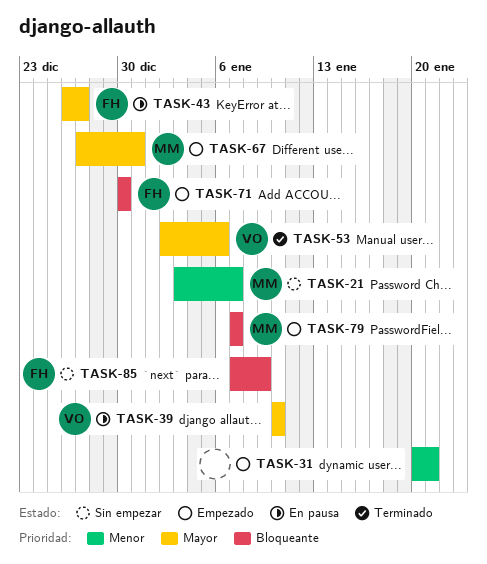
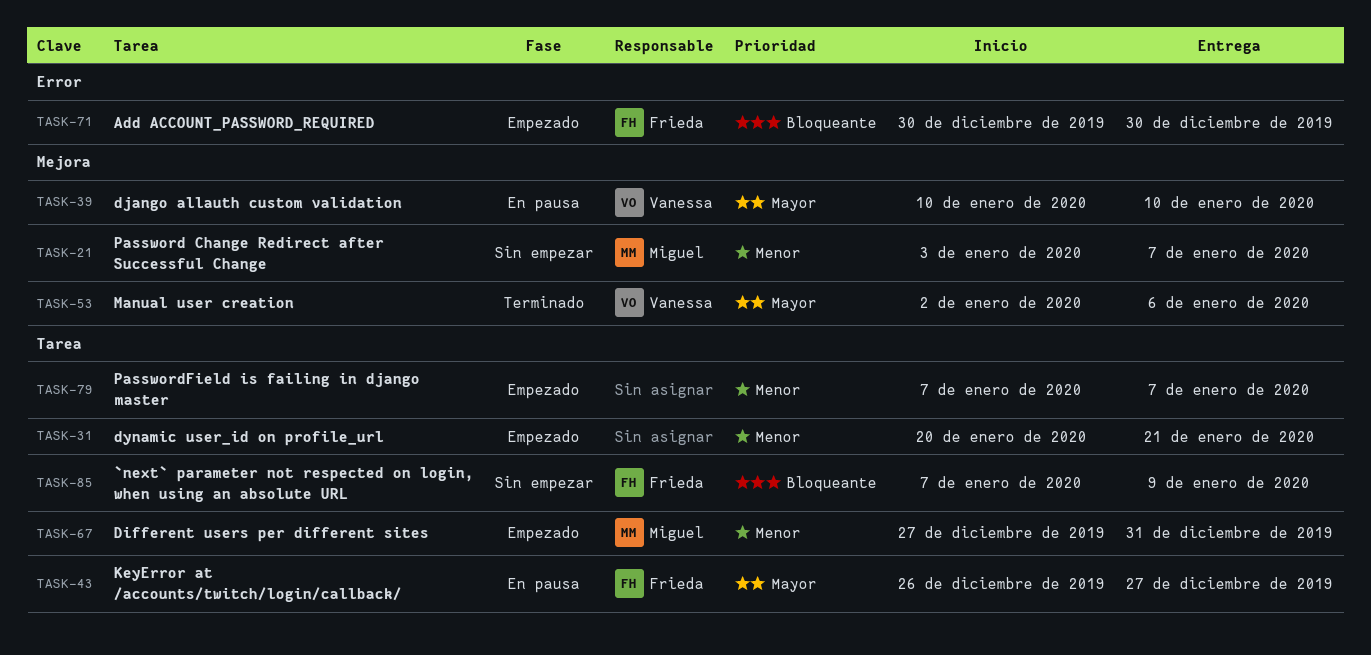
TASK-67, priority: Mayor -> Menor
TASK-79, owner: Miguel -> none
TASK-79, priority: Bloqueante -> Menor

